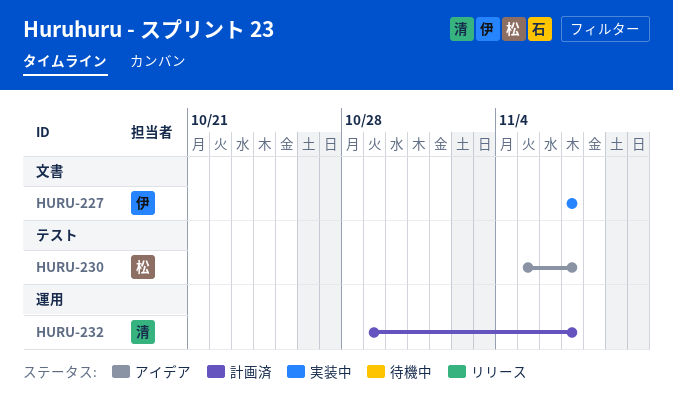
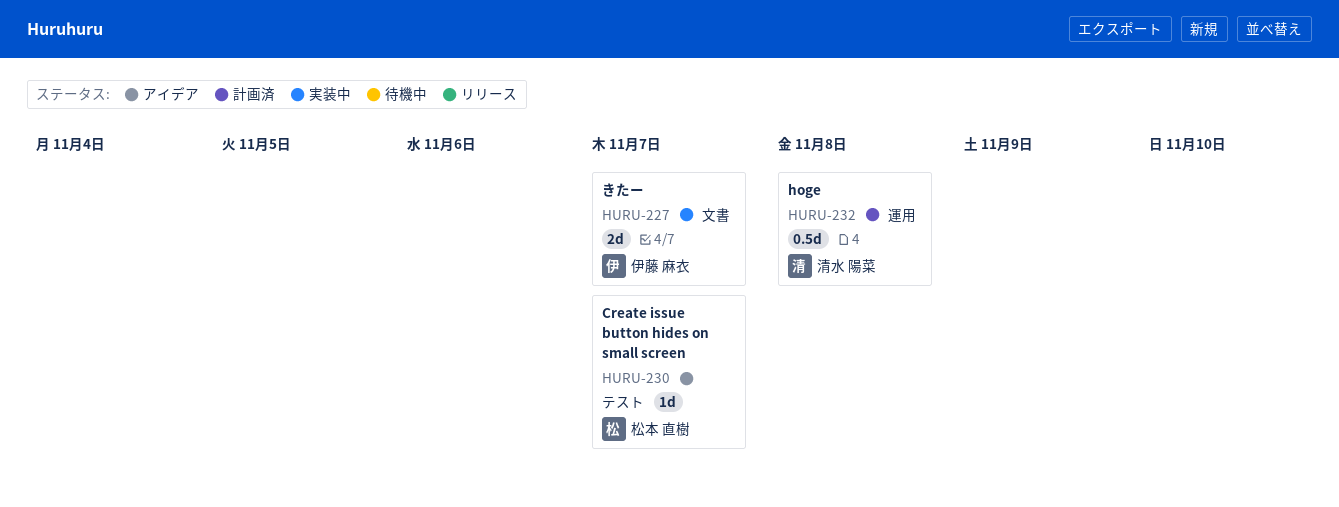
HURU-232, due: Nov 7 -> Nov 8

